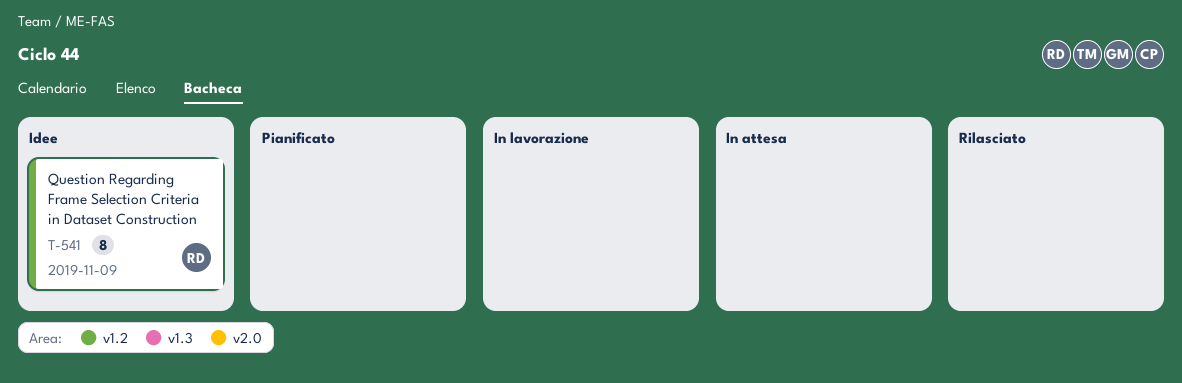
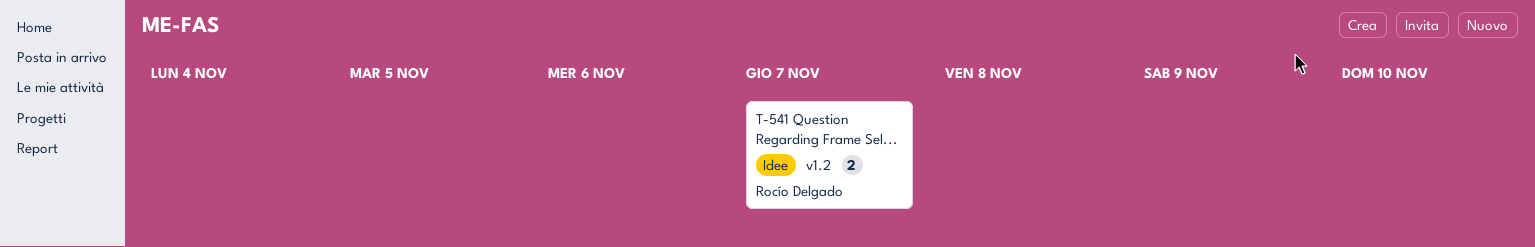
T-541, estimate: 8 -> 2
T-541, due: Nov 9 -> Nov 7

